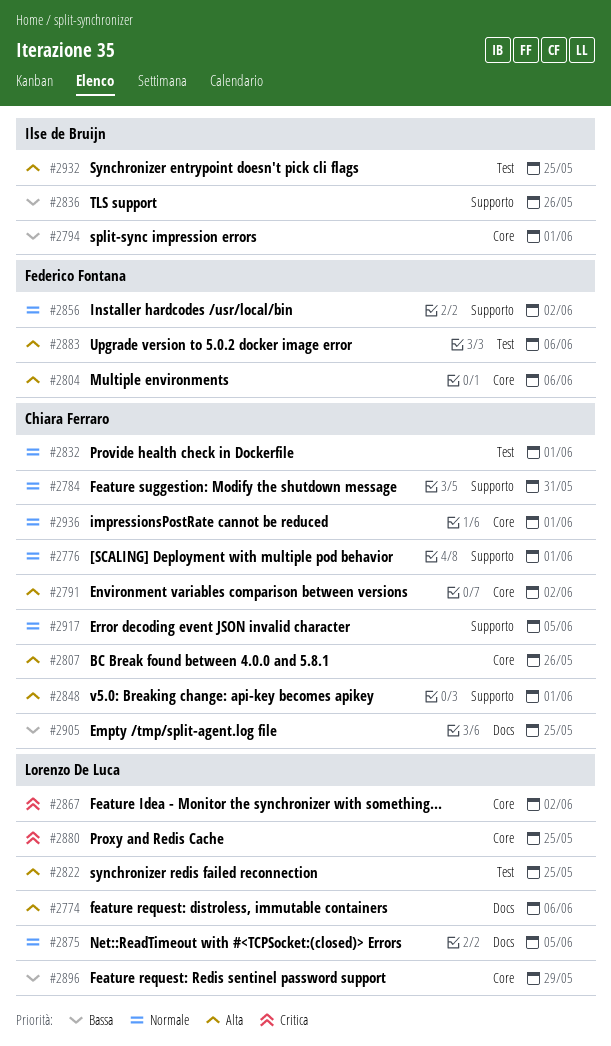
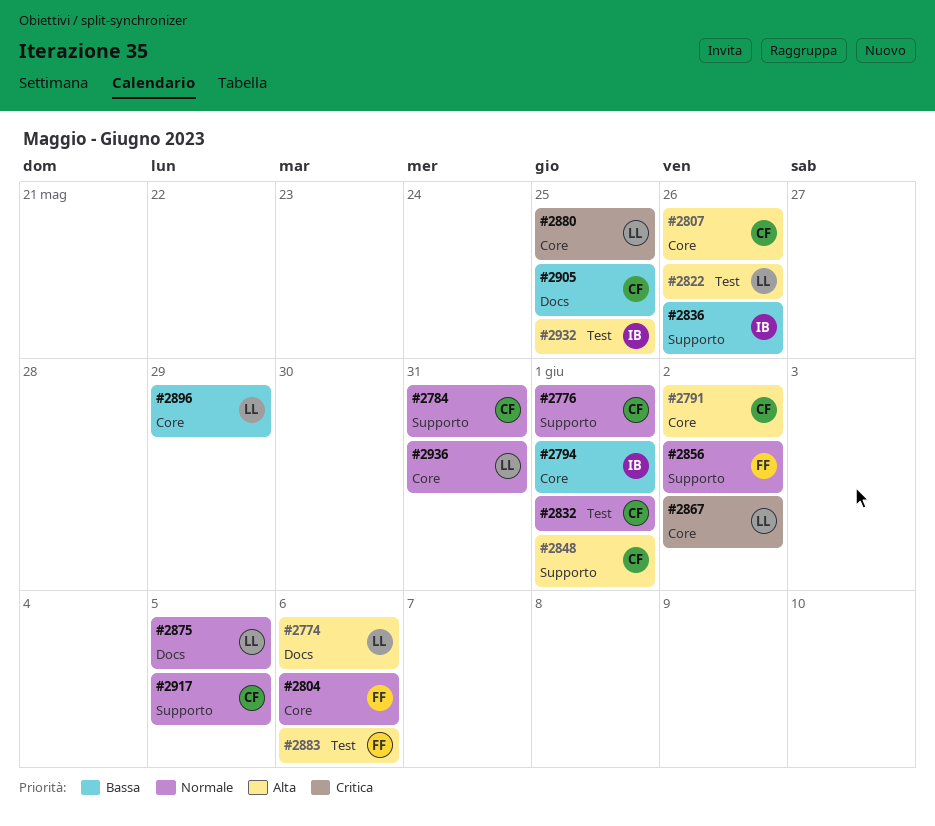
#2804, priority: Alta -> Normale
#2822, due: May 25 -> May 26
#2936, owner: Chiara Ferraro -> Lorenzo De Luca
#2936, due: Jun 1 -> May 31

